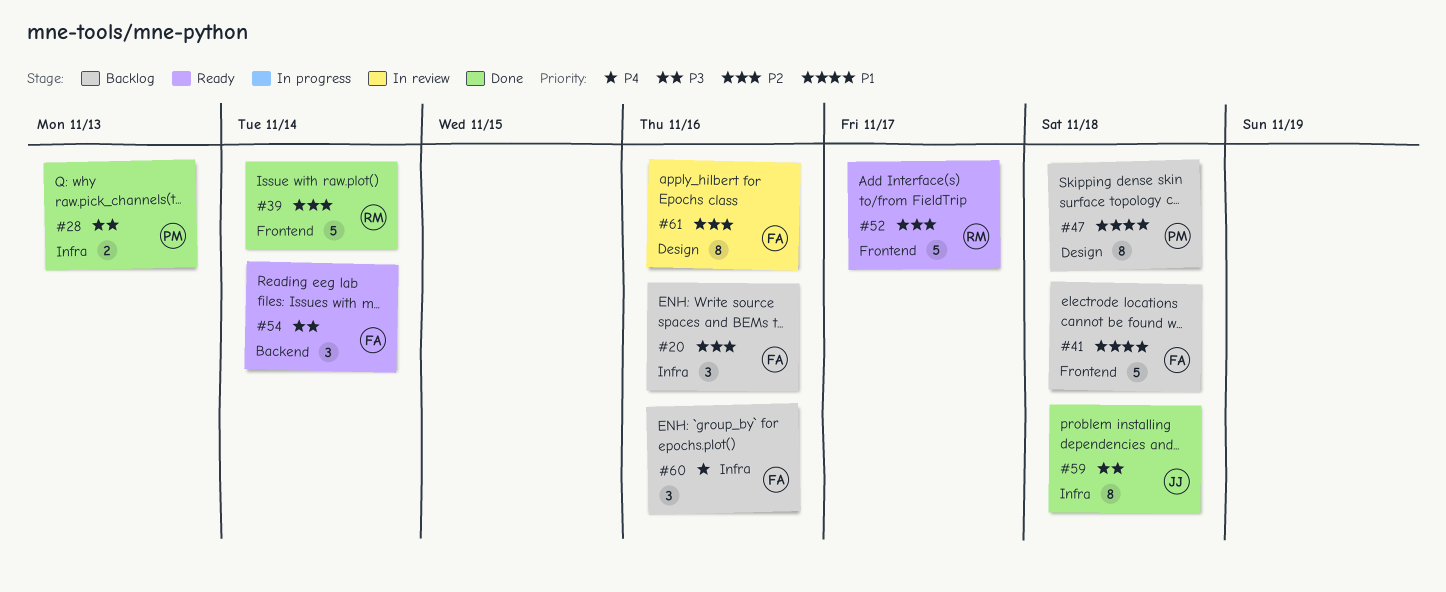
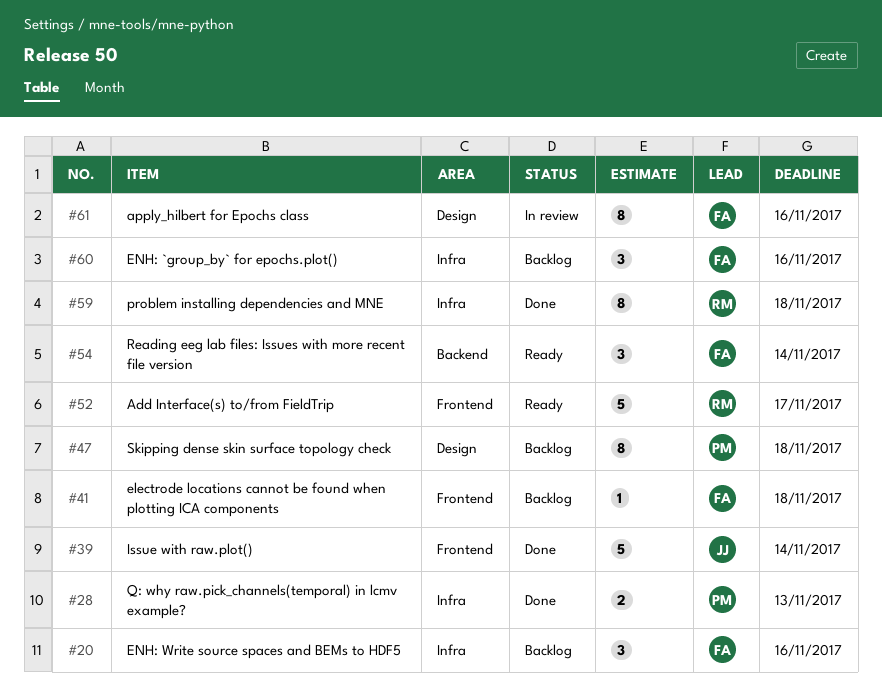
#39, owner: RM -> JJ
#41, estimate: 5 -> 1
#59, owner: JJ -> RM

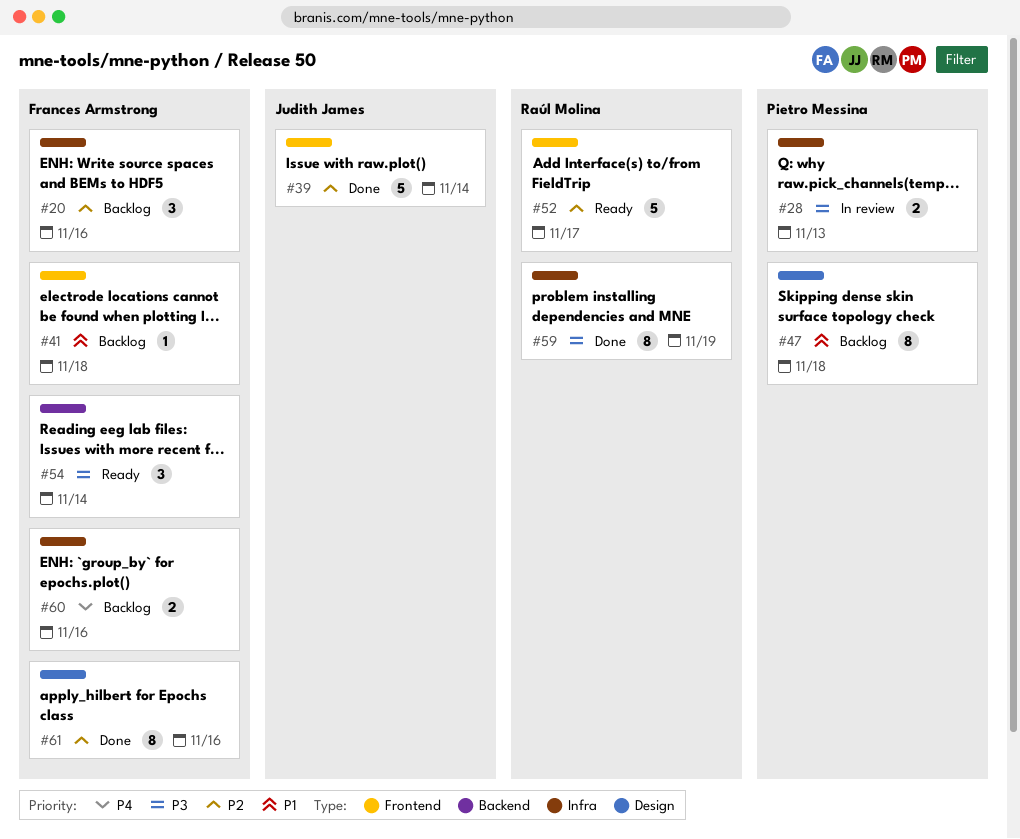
#28, status: Done -> In review
#59, due: Nov 18 -> Nov 19
#60, estimate: 3 -> 2
#61, status: In review -> Done

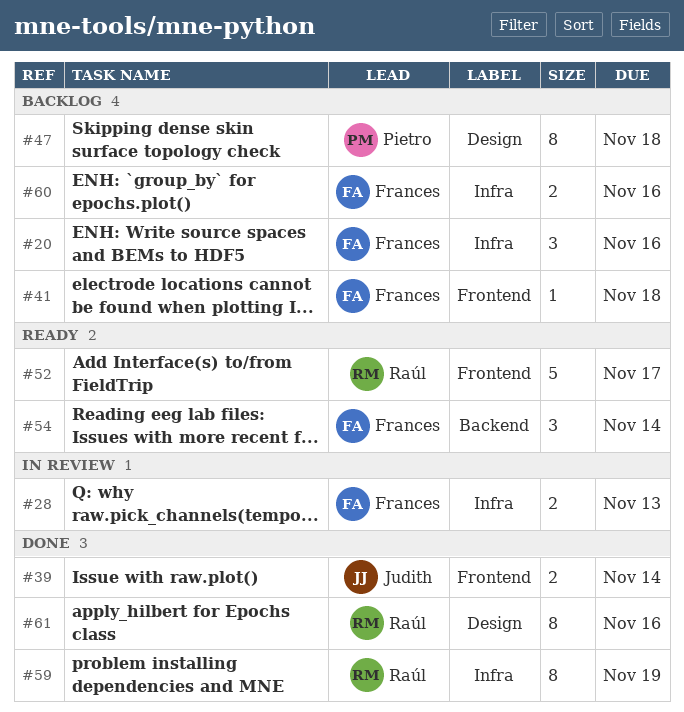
#28, owner: Pietro Messina -> Frances Armstrong
#39, estimate: 5 -> 2
#61, owner: Frances Armstrong -> Raúl Molina

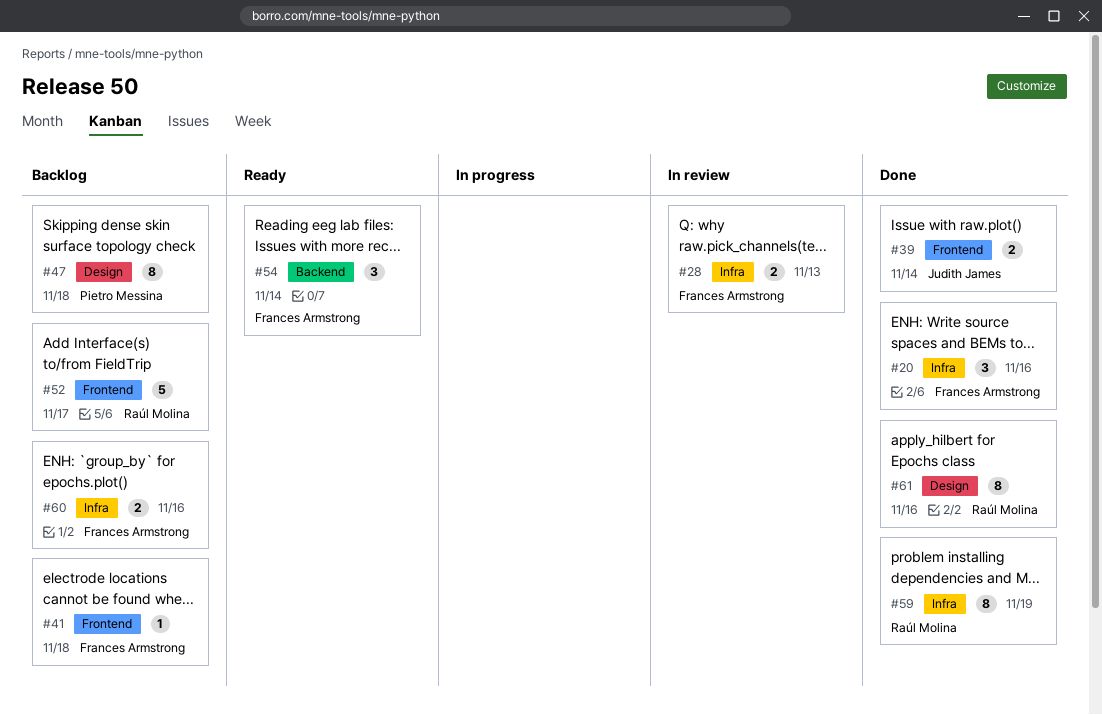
#20, status: Backlog -> Done
#52, status: Ready -> Backlog

